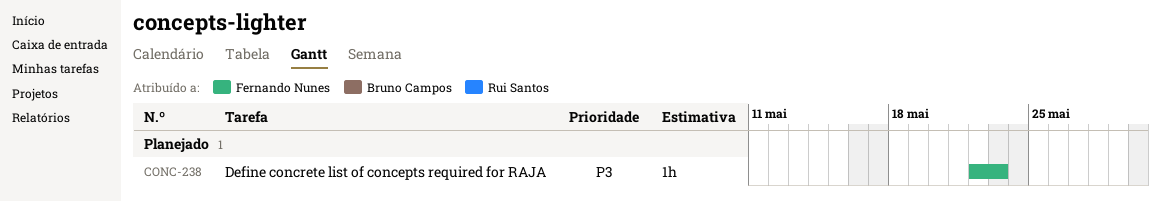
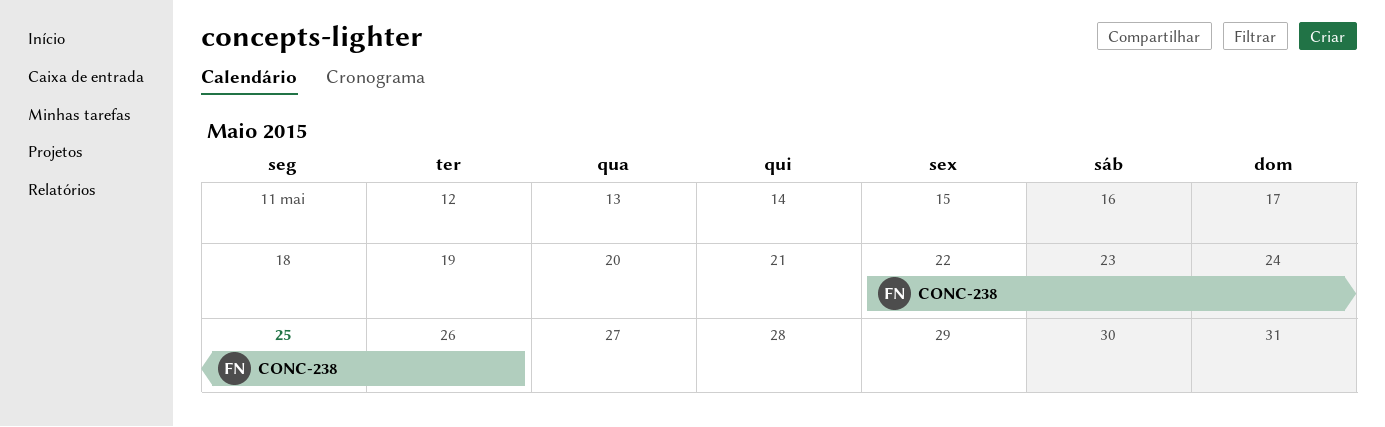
CONC-238, due: May 23 -> May 26

